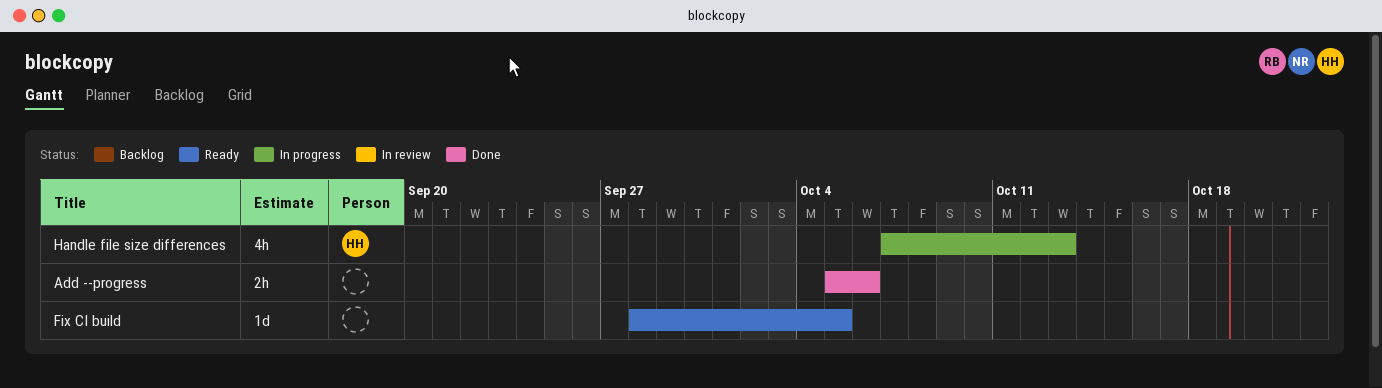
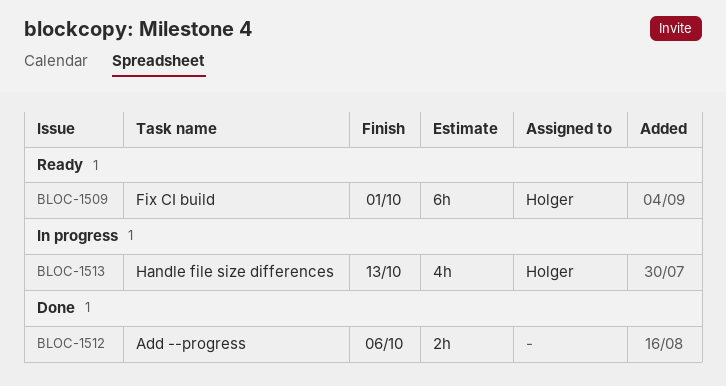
Fix CI build, owner: none -> Holger
Fix CI build, estimate: 1d -> 6h
Fix CI build, due: Oct 5 -> Oct 1

